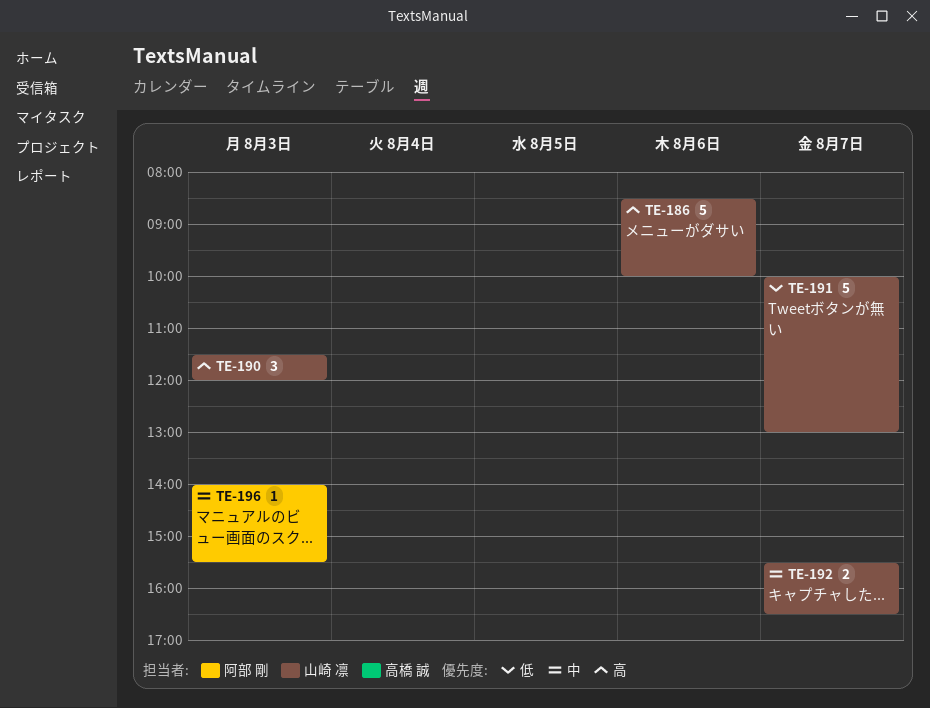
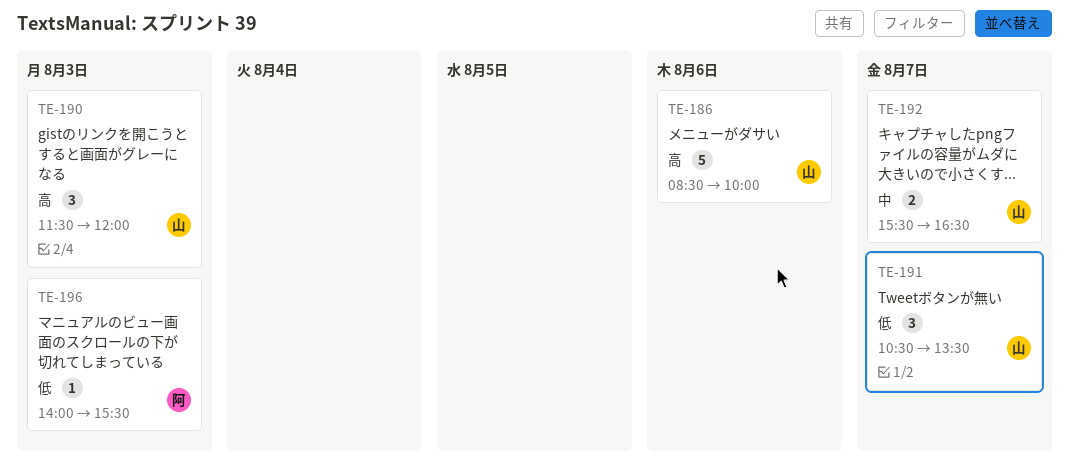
TE-191, estimate: 5 -> 3
TE-191, begins: 10:00 -> 10:30
TE-191, ends: 13:00 -> 13:30
TE-196, priority: 中 -> 低

